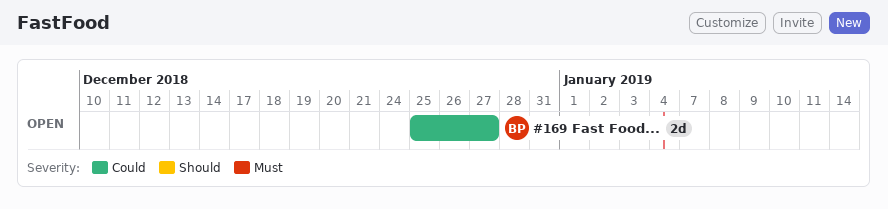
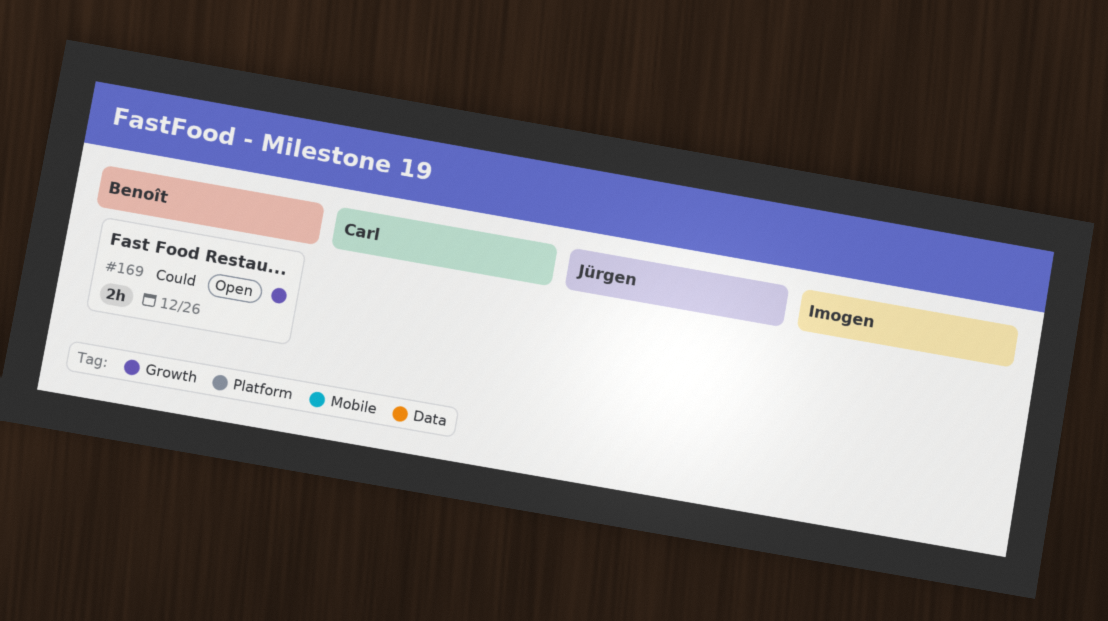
#169, estimate: 2d -> 2h
#169, due: Dec 27 -> Dec 26

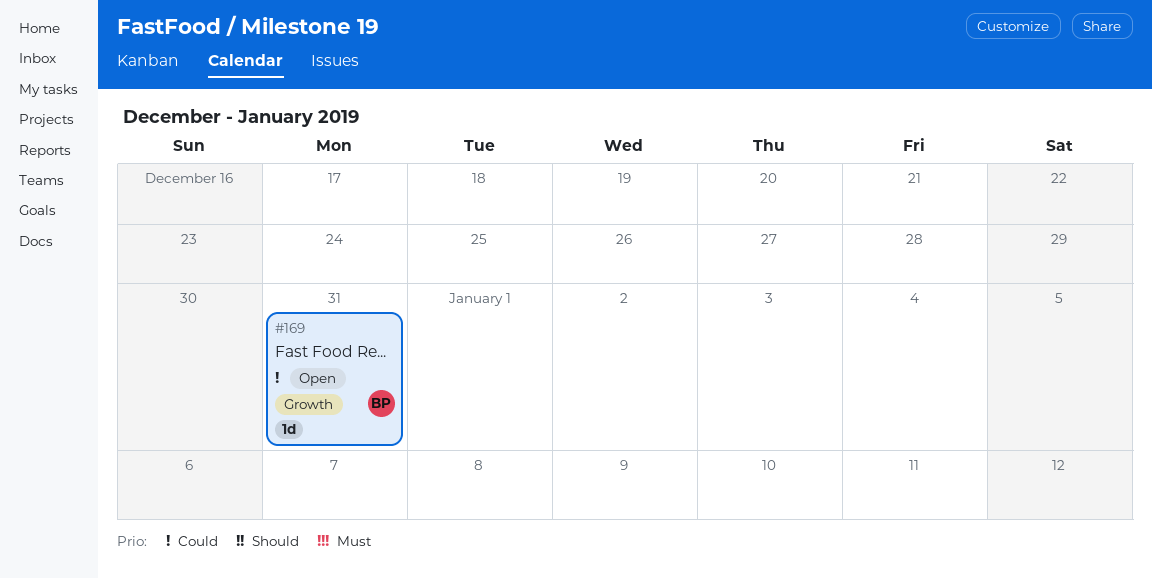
#169, estimate: 2h -> 1d
#169, due: Dec 26 -> Dec 31

